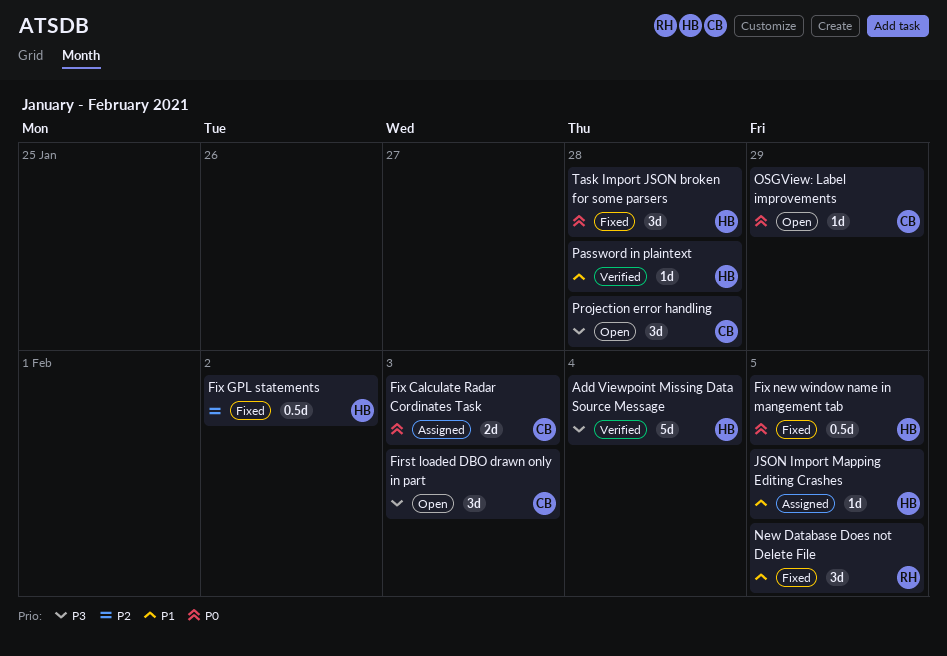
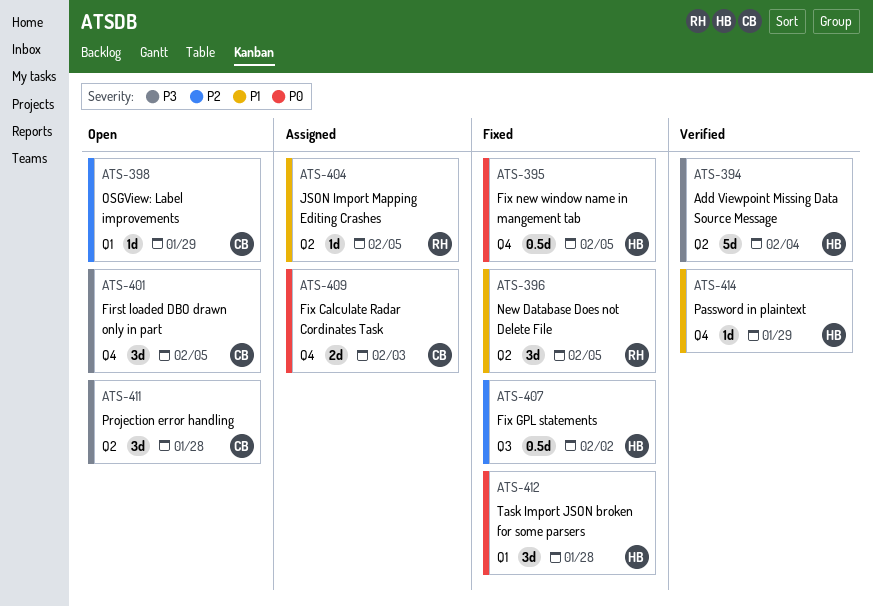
First loaded DBO drawn only in part, due: Feb 3 -> Feb 5
JSON Import Mapping Editing Crashes, owner: HB -> RH
OSGView: Label improvements, priority: P0 -> P2
Password in plaintext, due: Jan 28 -> Jan 29

